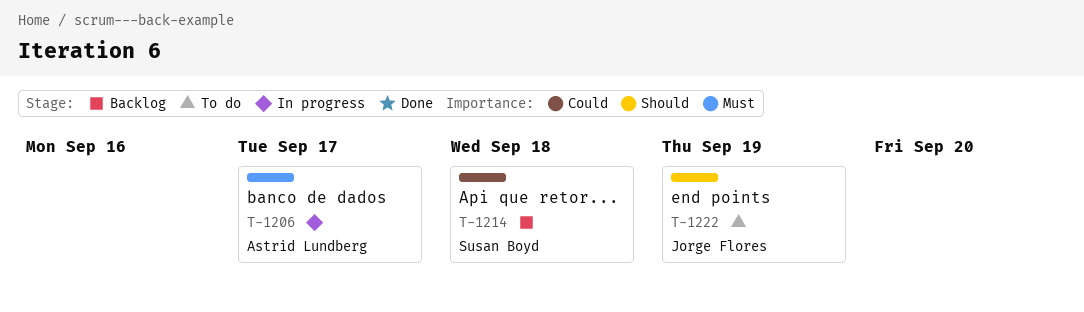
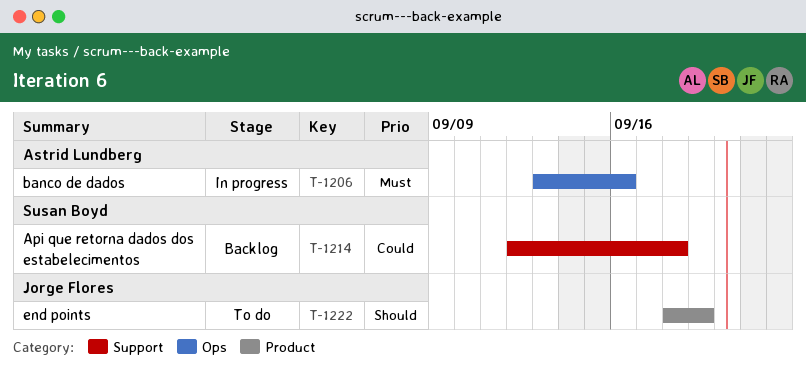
T-1206, due: Sep 17 -> Sep 16

